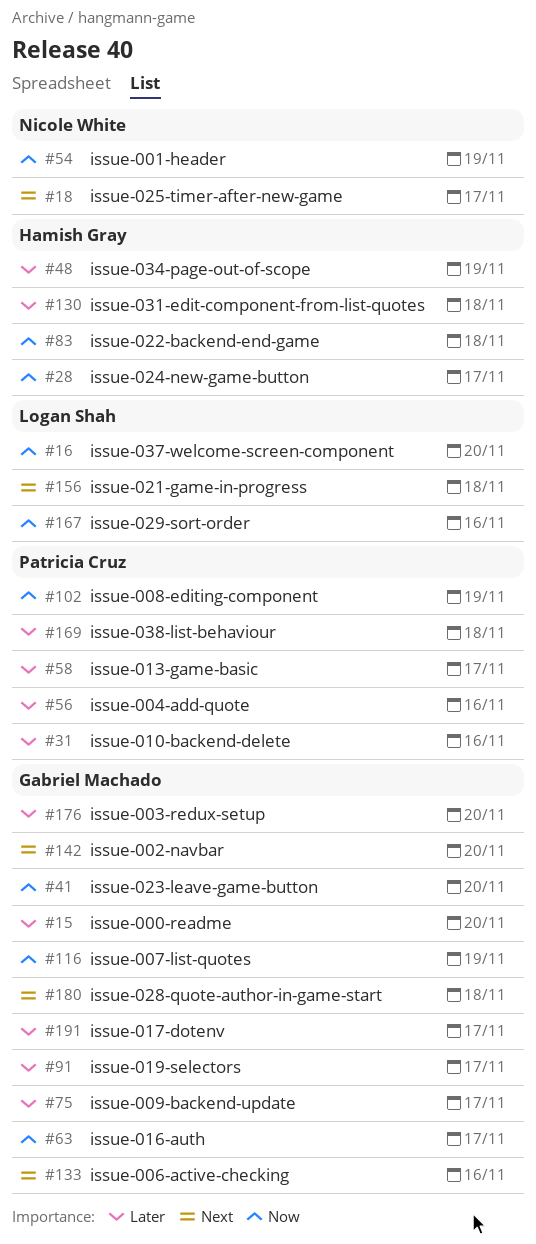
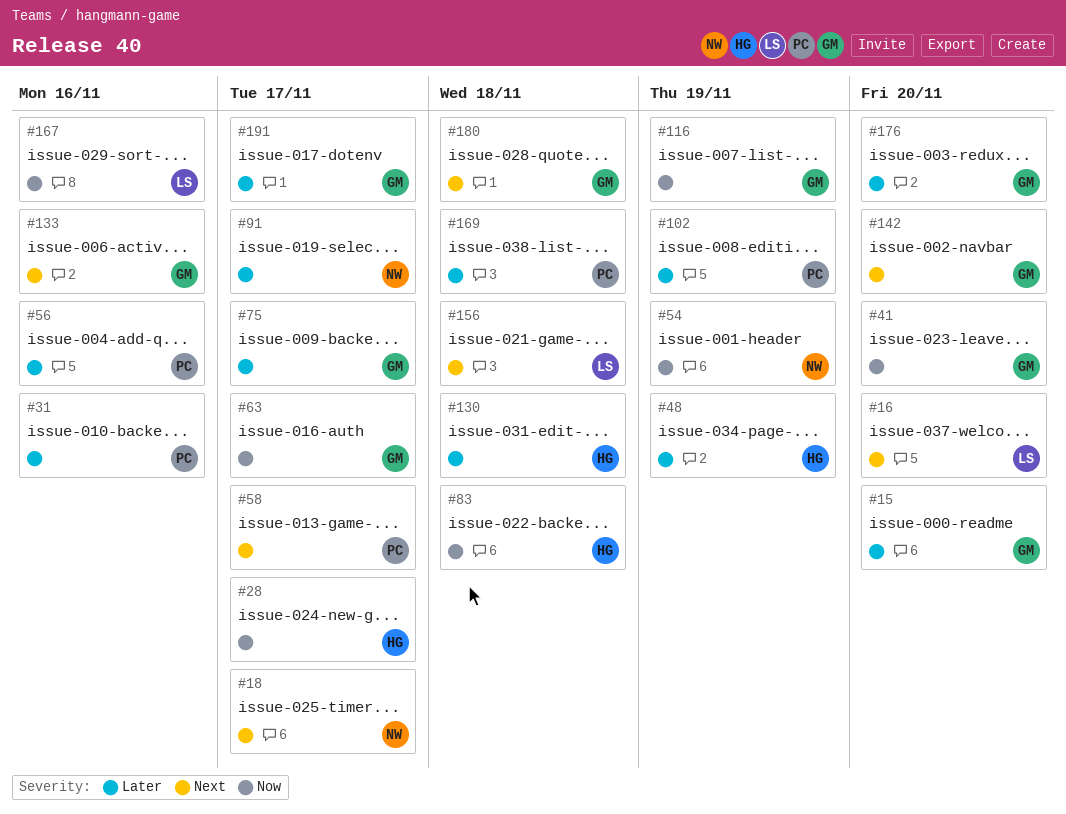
#16, priority: Now -> Next
#58, priority: Later -> Next
#91, owner: Gabriel Machado -> Nicole White
#102, priority: Now -> Later

